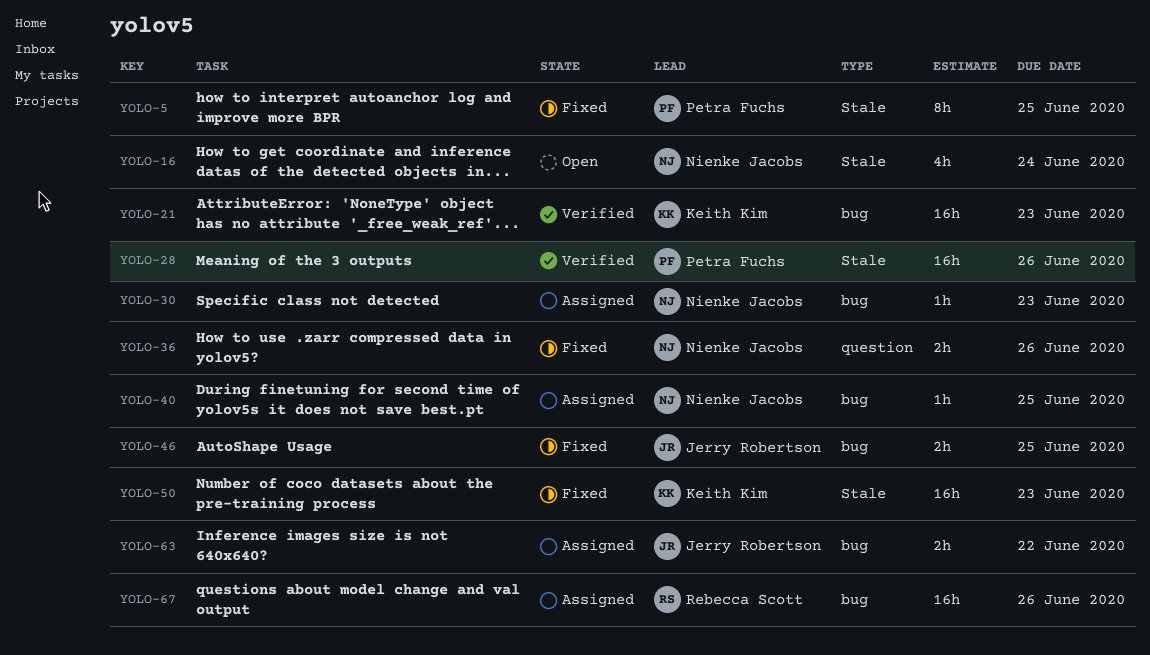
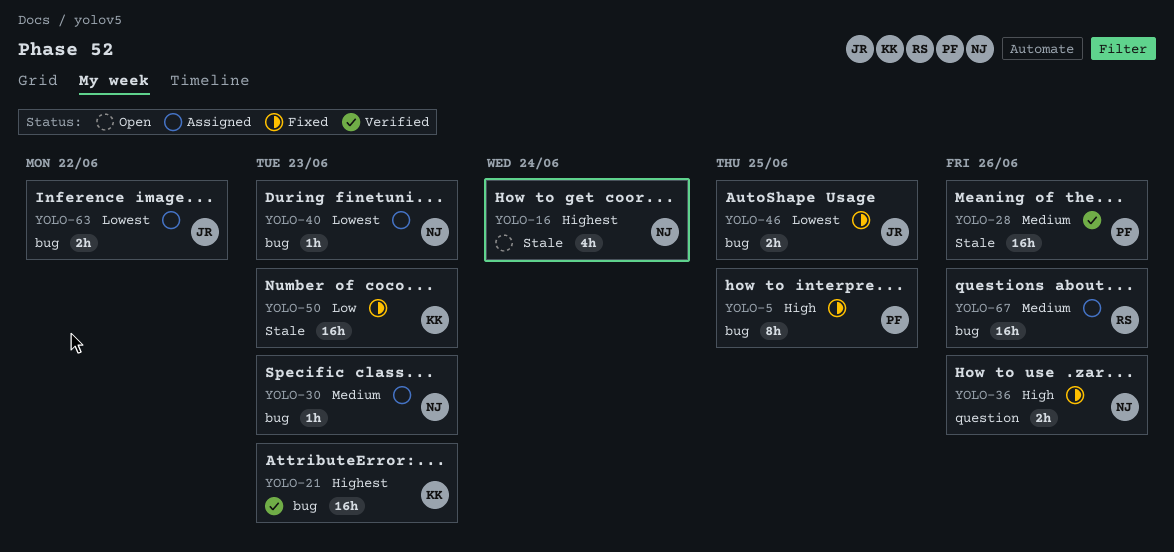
YOLO-5, label: Stale -> bug
YOLO-40, due: Jun 25 -> Jun 23

